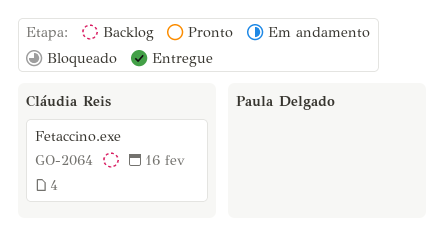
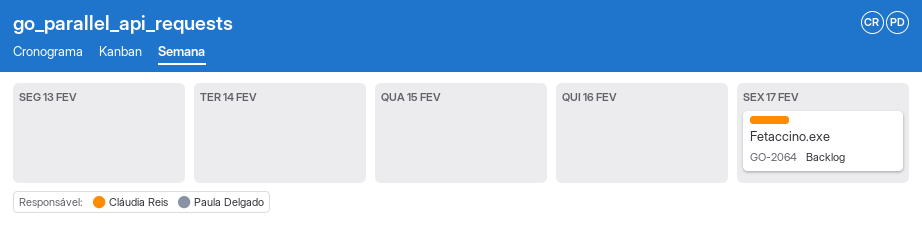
GO-2064, due: Feb 16 -> Feb 17

